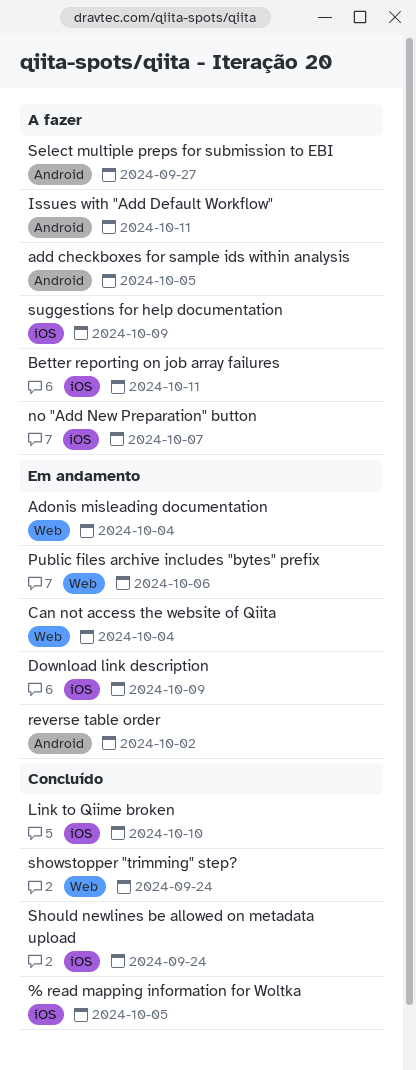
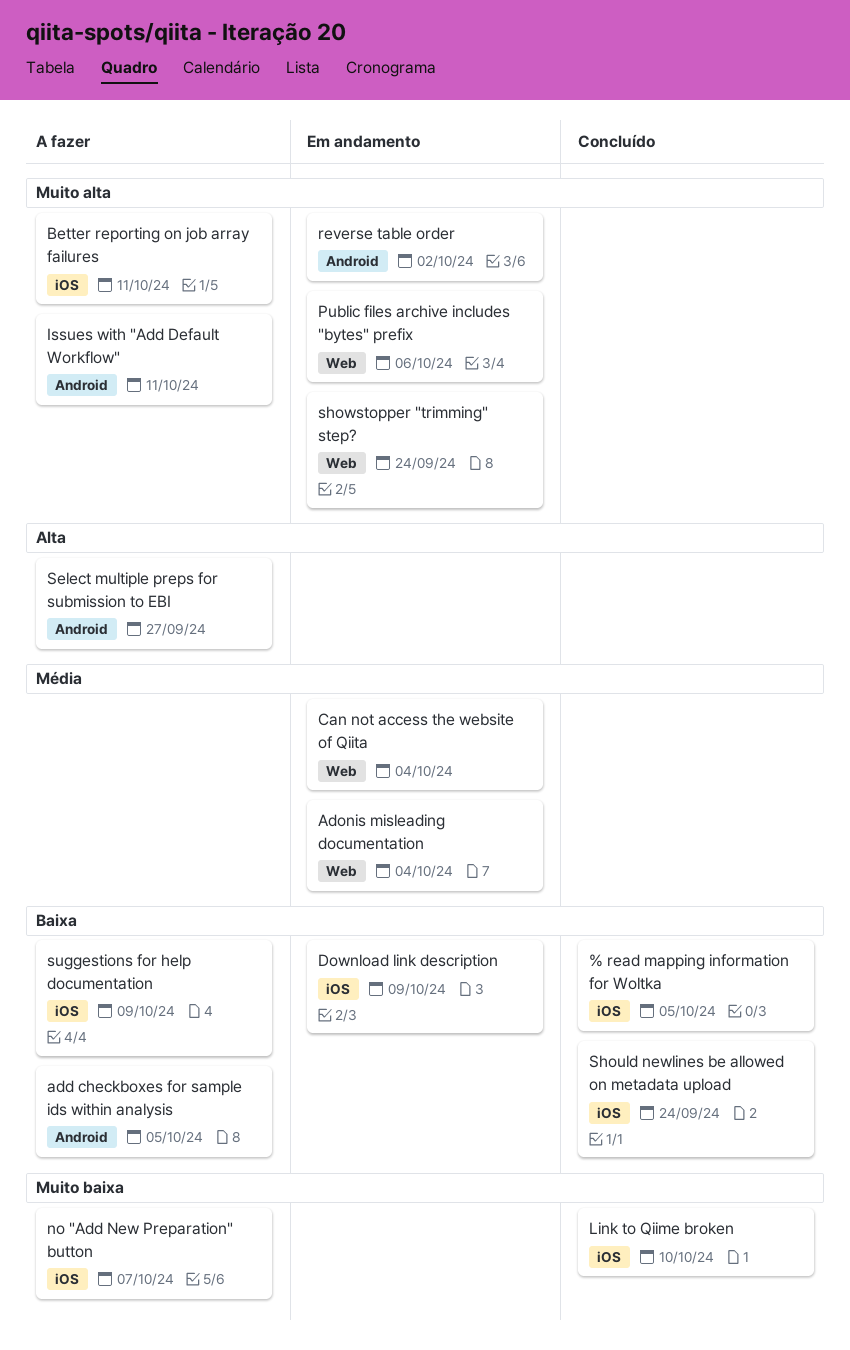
showstopper "trimming" step?, status: Concluído -> Em andamento

